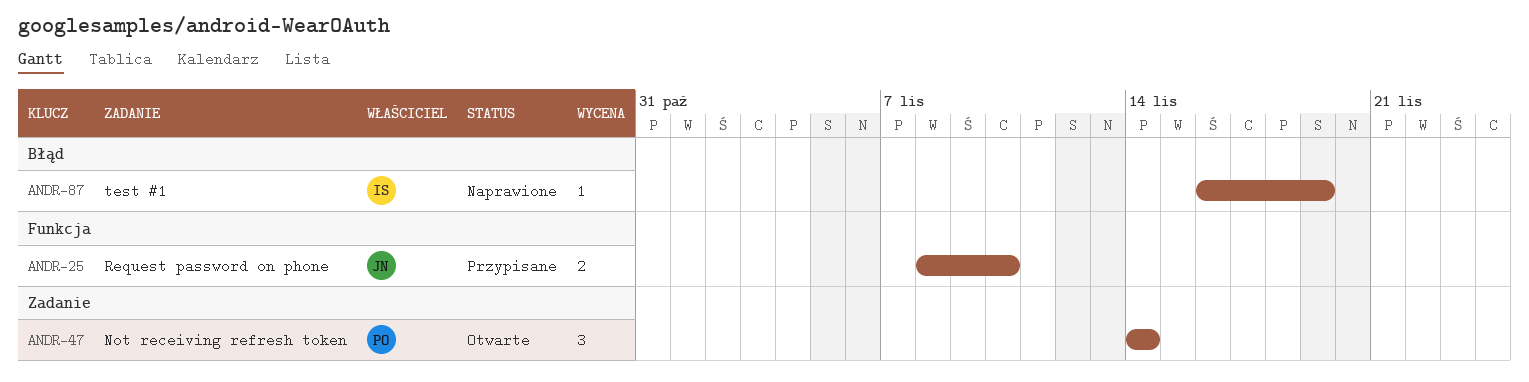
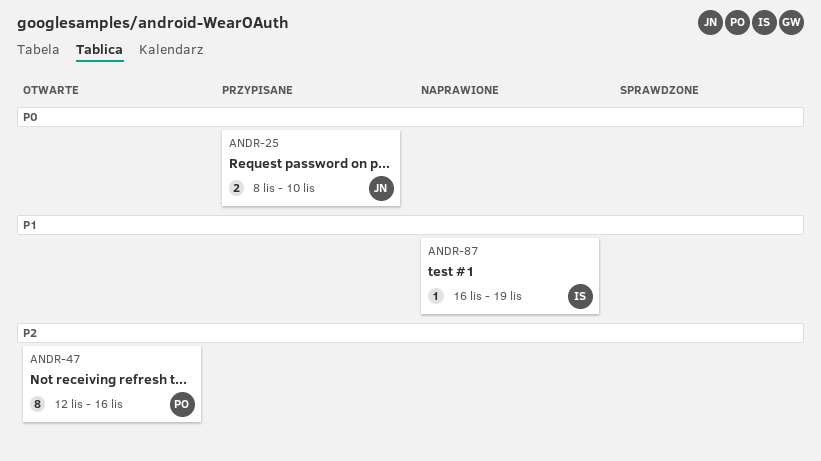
ANDR-47, estimate: 3 -> 8
ANDR-47, start: Nov 14 -> Nov 12
ANDR-47, due: Nov 14 -> Nov 16

